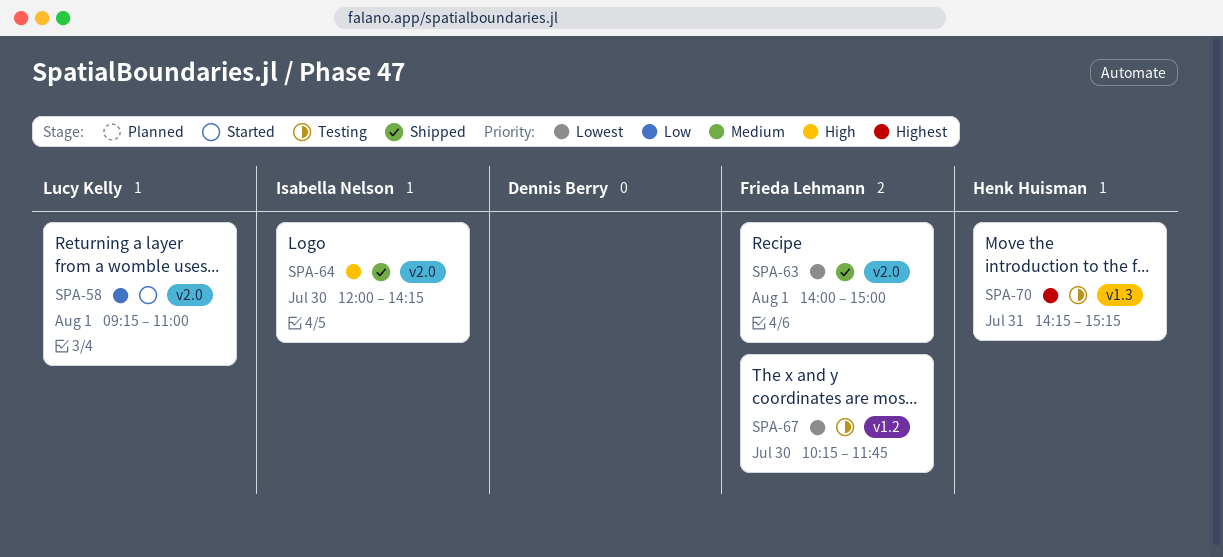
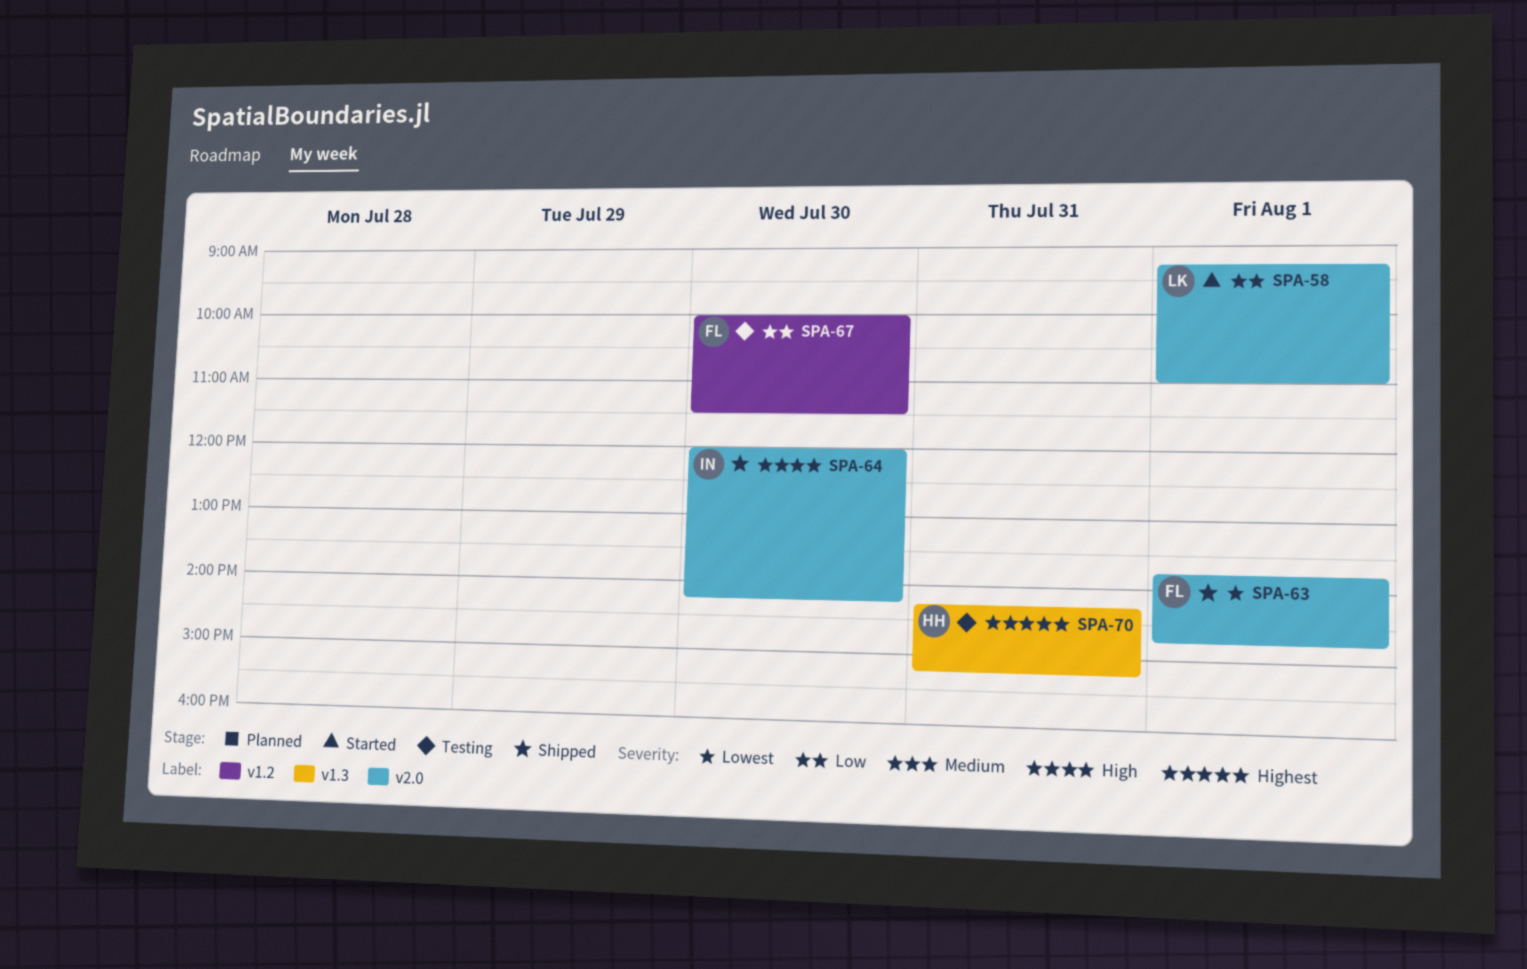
SPA-63, begins: 14:00 -> 13:45
SPA-63, ends: 15:00 -> 14:45
SPA-67, priority: Lowest -> Low
SPA-67, begins: 10:15 -> 10:00
SPA-67, ends: 11:45 -> 11:30

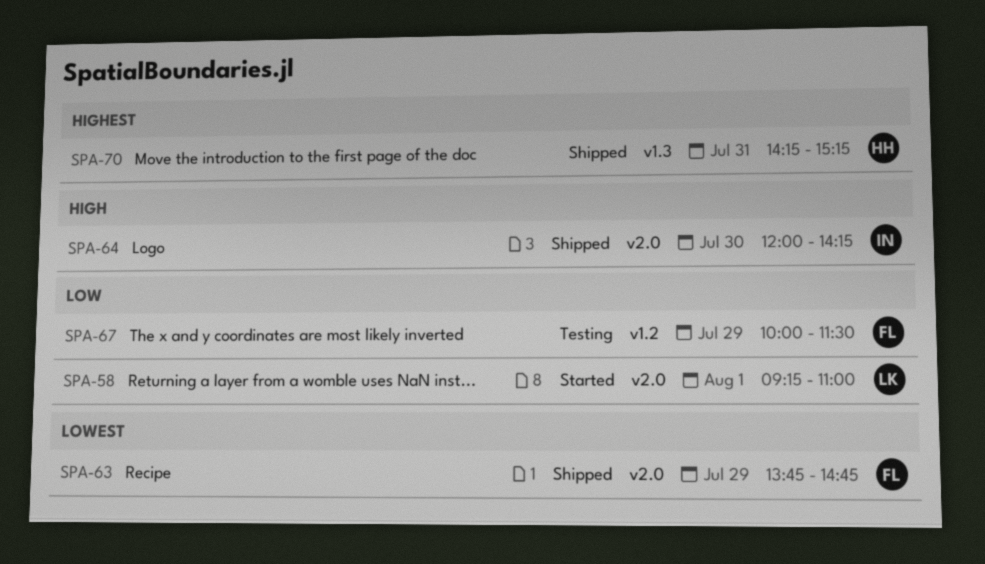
SPA-63, day: Aug 1 -> Jul 29
SPA-67, day: Jul 30 -> Jul 29
SPA-70, status: Testing -> Shipped

